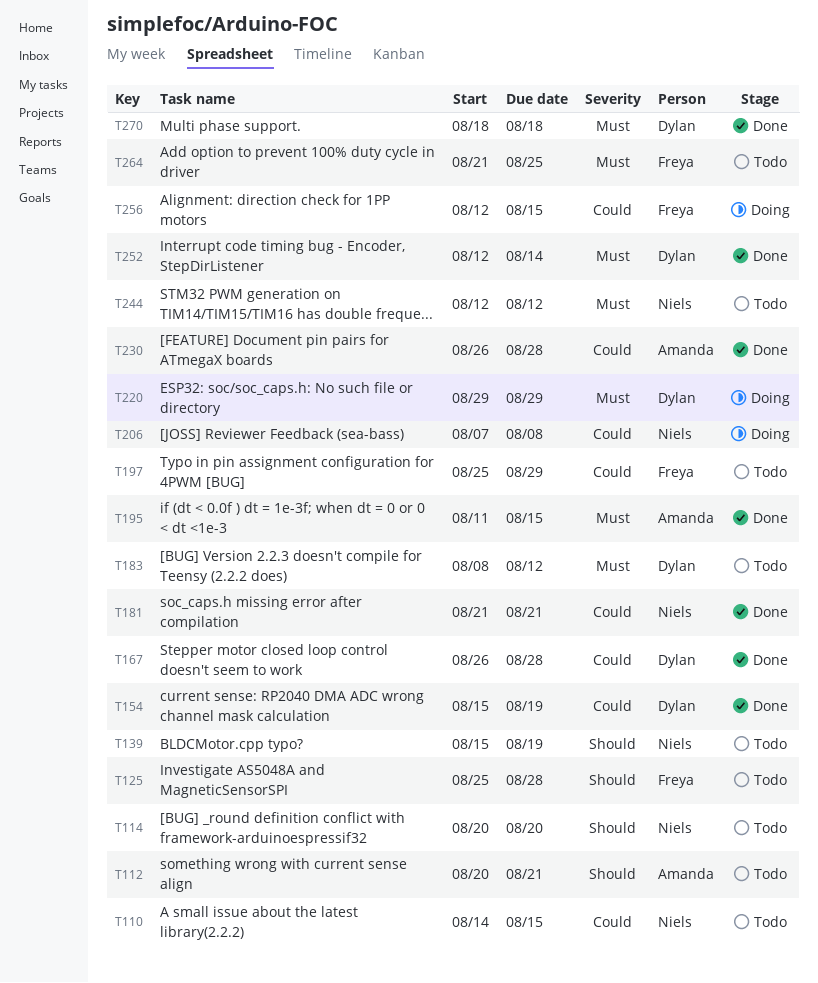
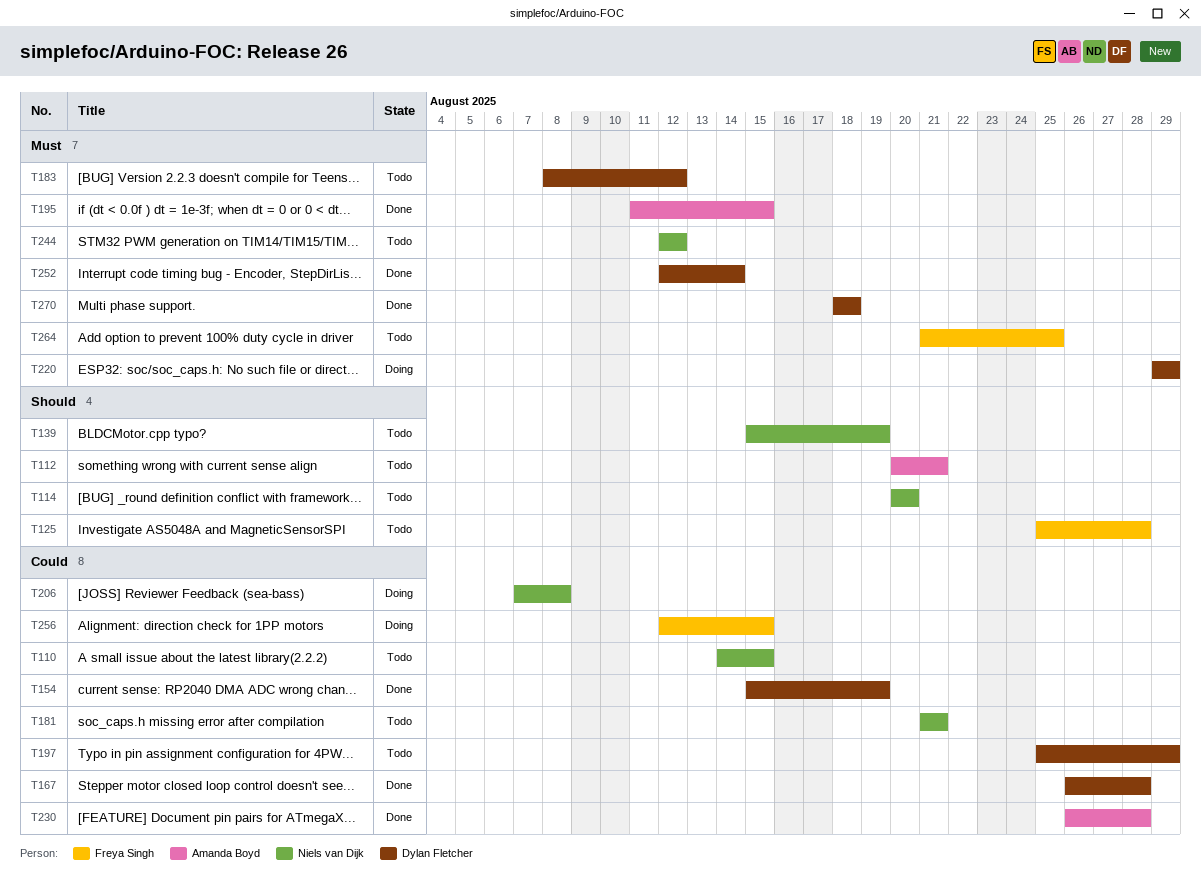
T181, status: Done -> Todo
T197, owner: Freya Singh -> Dylan Fletcher

